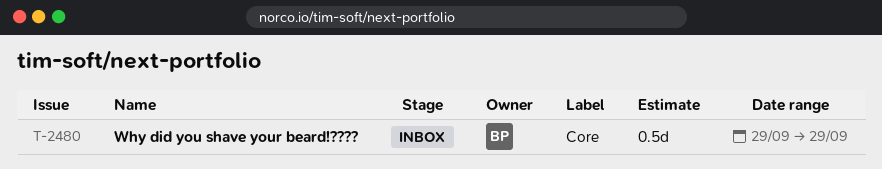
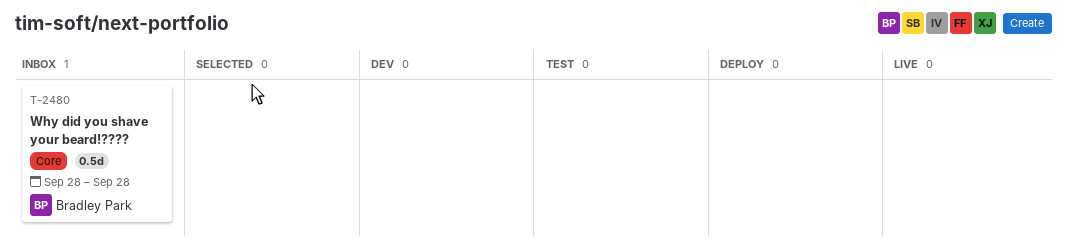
T-2480, start: Sep 29 -> Sep 28
T-2480, due: Sep 29 -> Sep 28

